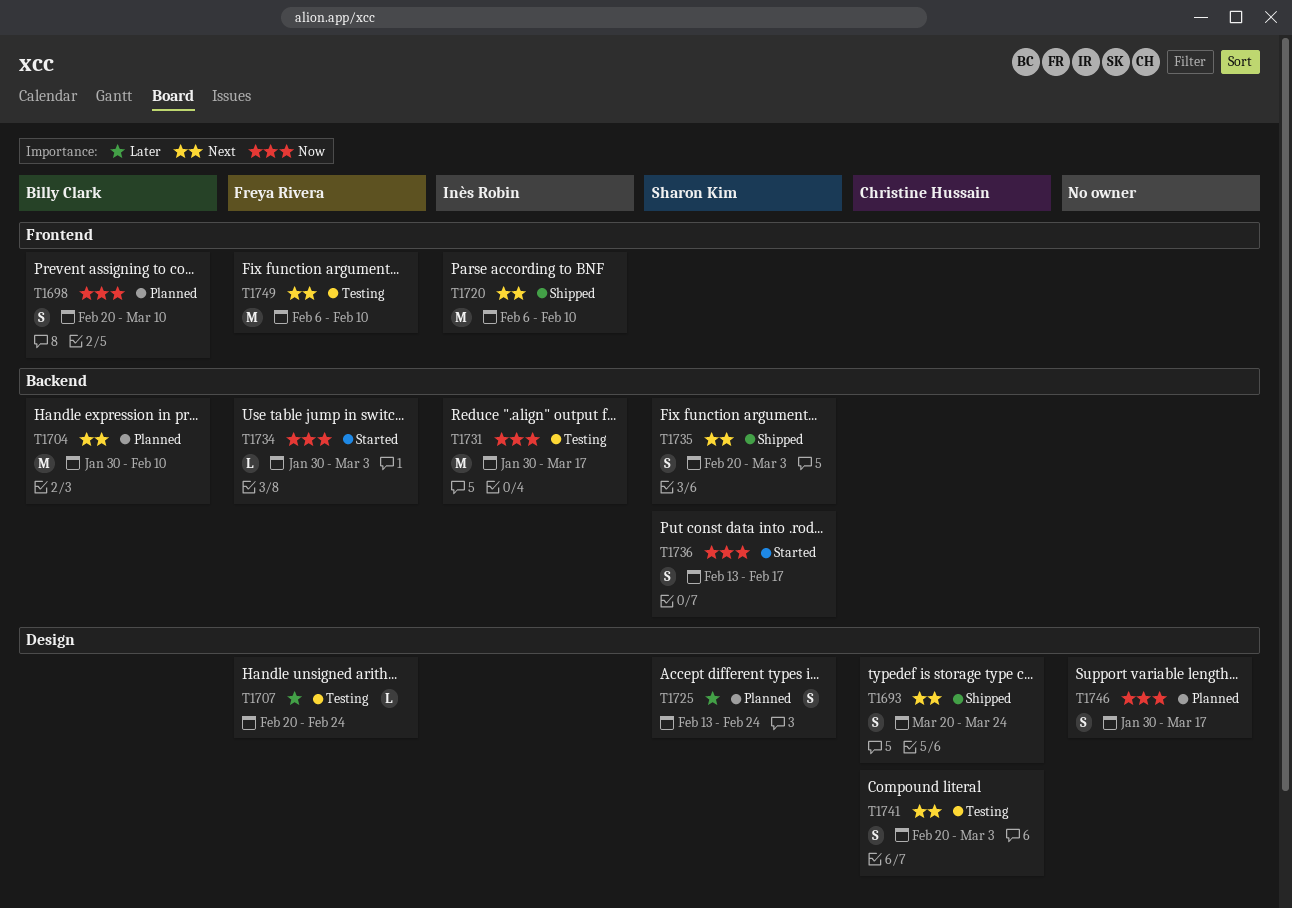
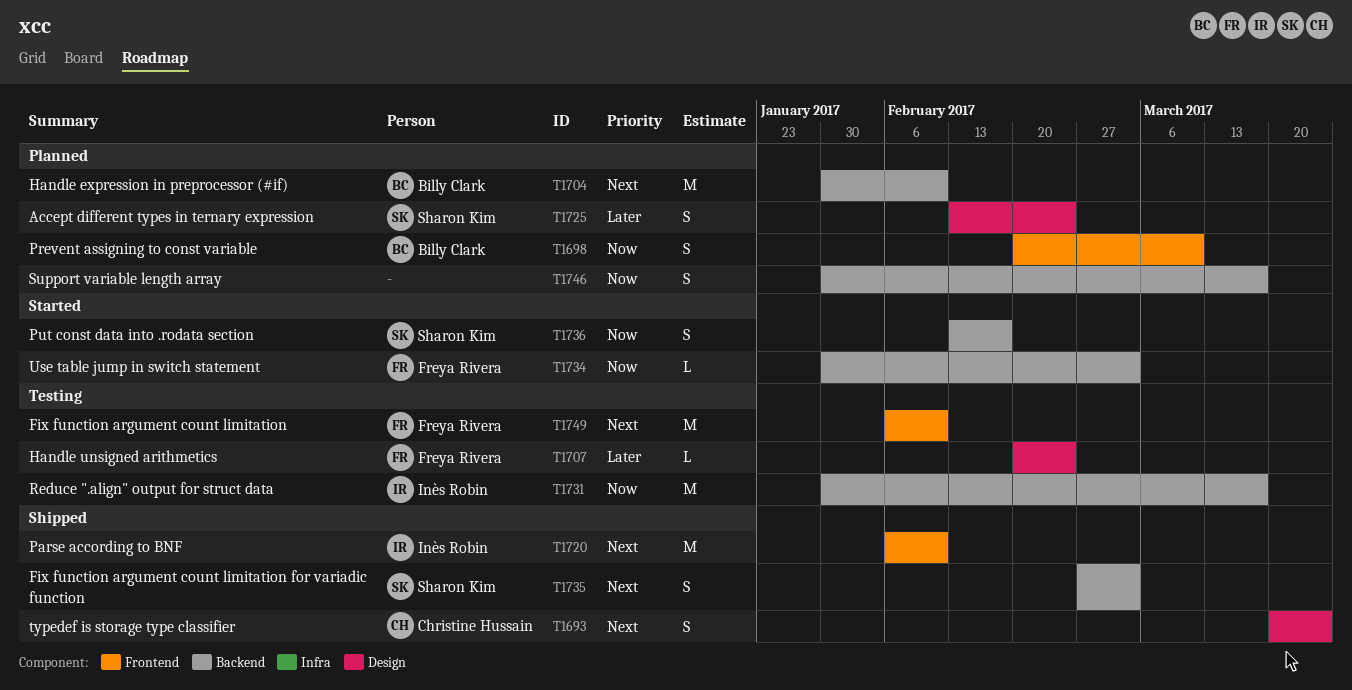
T1735, start: Feb 20 -> Feb 27
T1741: present -> none
T1746, label: Design -> Backend

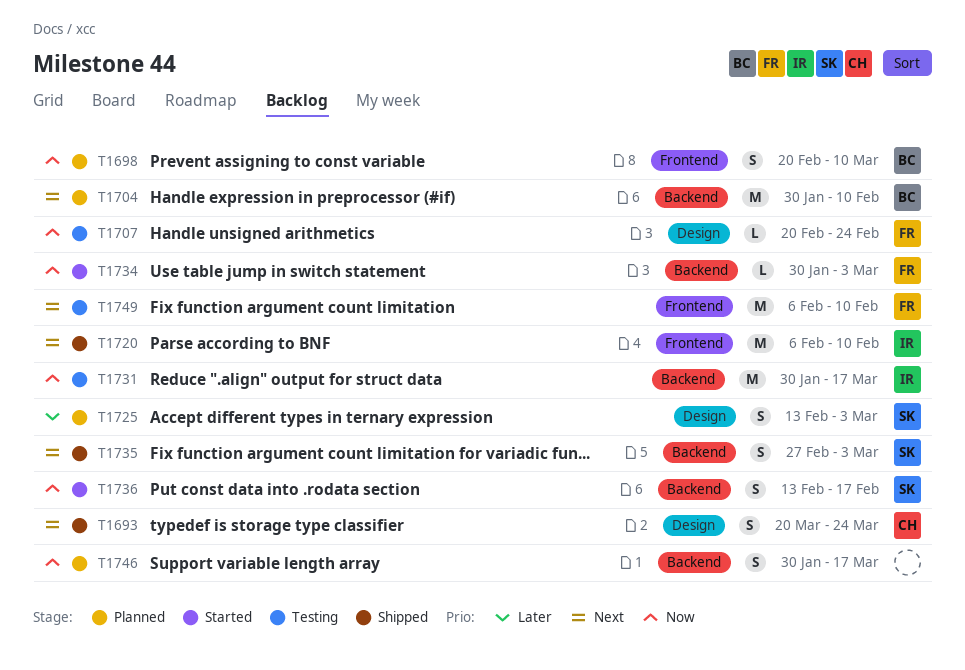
T1707, priority: Later -> Now
T1725, due: Feb 24 -> Mar 3

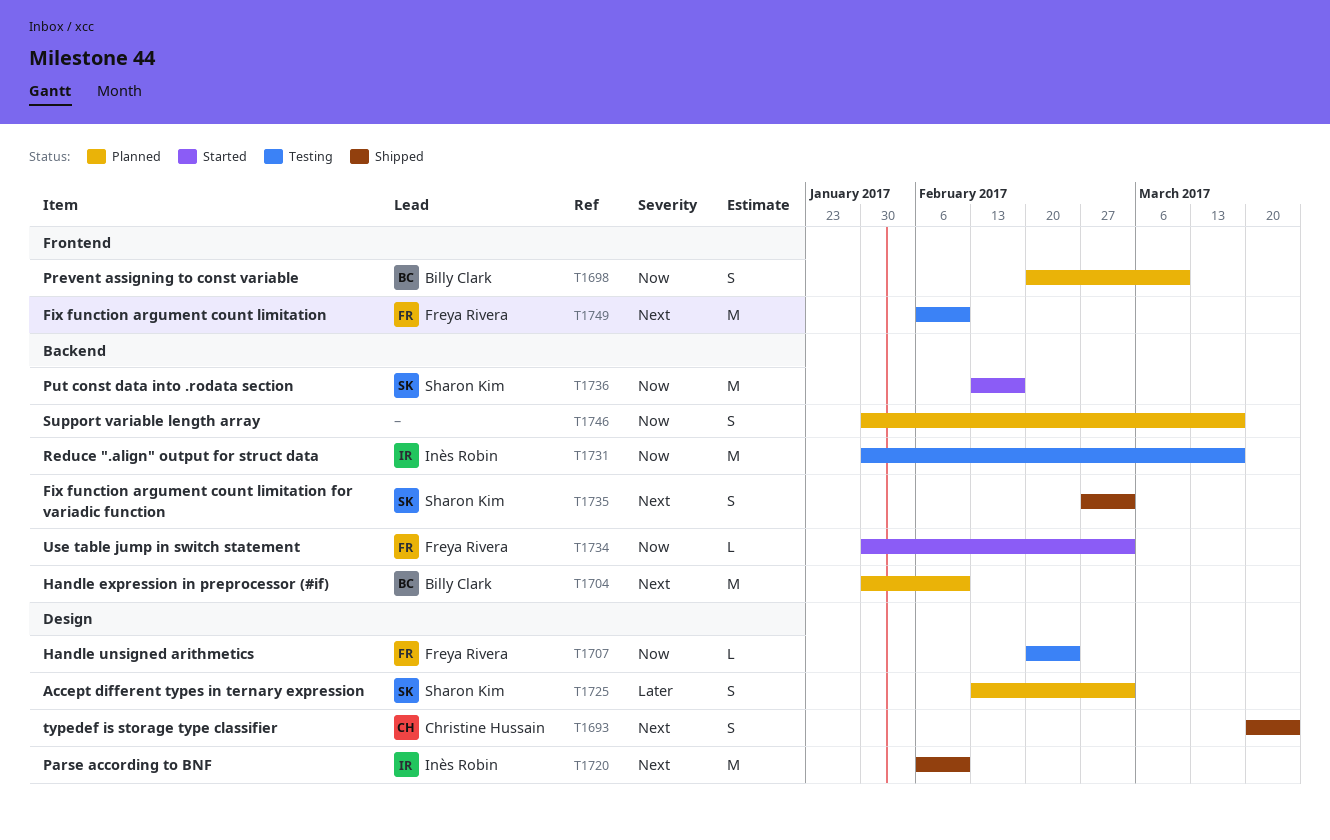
T1720, label: Frontend -> Design
T1736, estimate: S -> M

